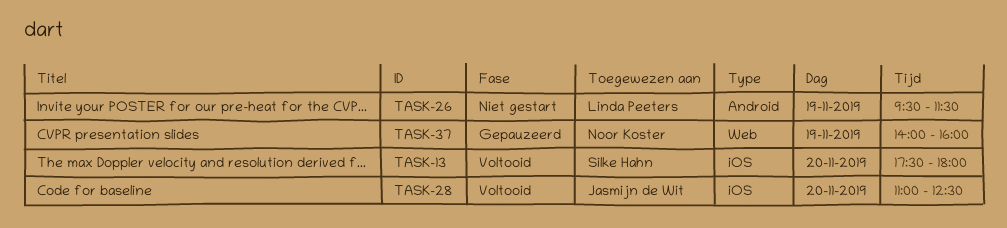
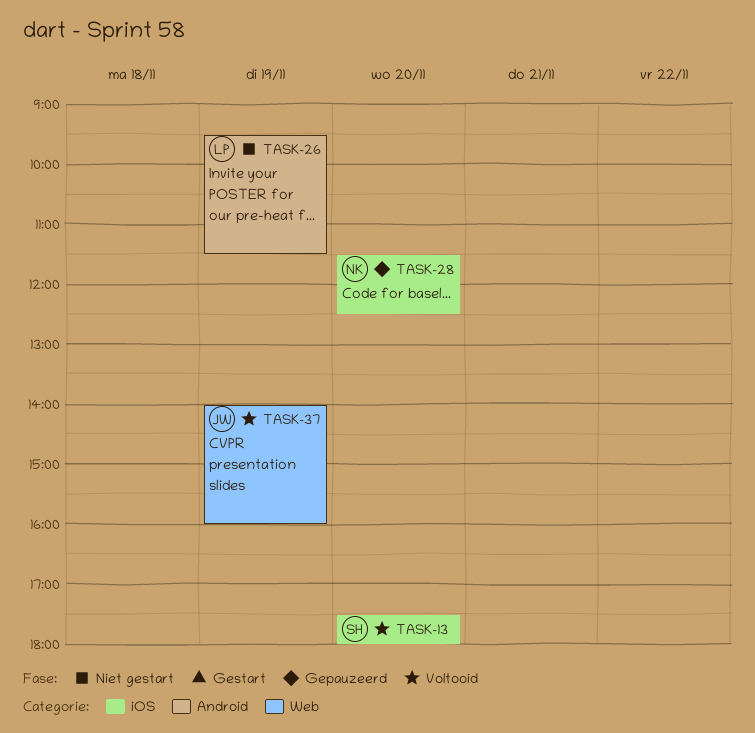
TASK-28, status: Voltooid -> Gepauzeerd
TASK-28, owner: Jasmijn de Wit -> Noor Koster
TASK-28, begins: 11:00 -> 11:30
TASK-37, status: Gepauzeerd -> Voltooid
TASK-37, owner: Noor Koster -> Jasmijn de Wit

